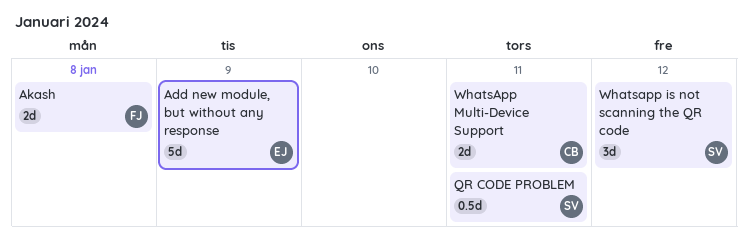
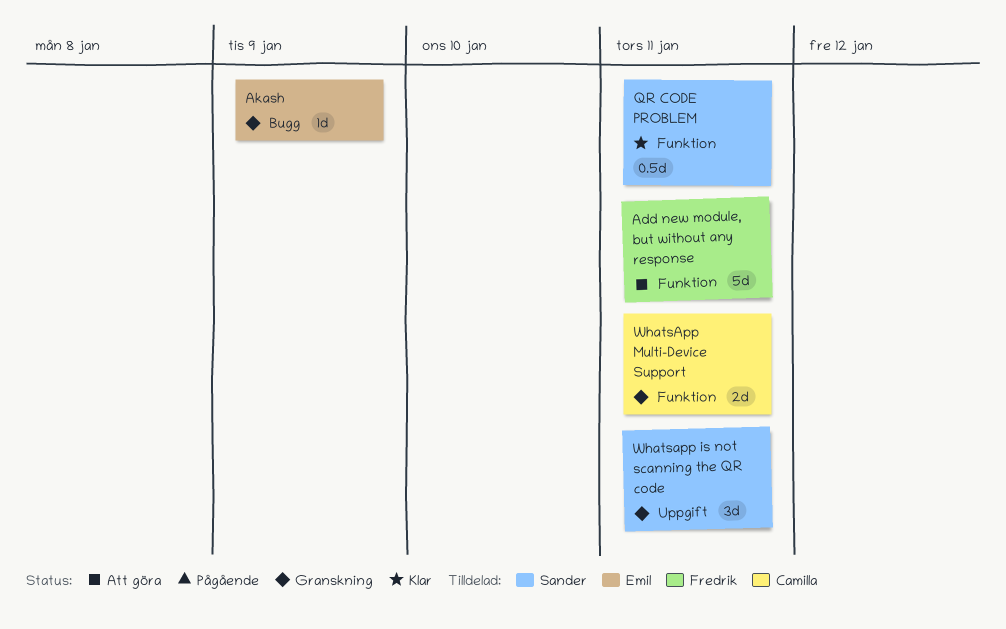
Add new module, but without any response, owner: Emil -> Fredrik
Add new module, but without any response, due: Jan 9 -> Jan 11
Akash, owner: Fredrik -> Emil
Akash, estimate: 2d -> 1d
Akash, due: Jan 8 -> Jan 9
Whatsapp is not scanning the QR code, due: Jan 12 -> Jan 11

